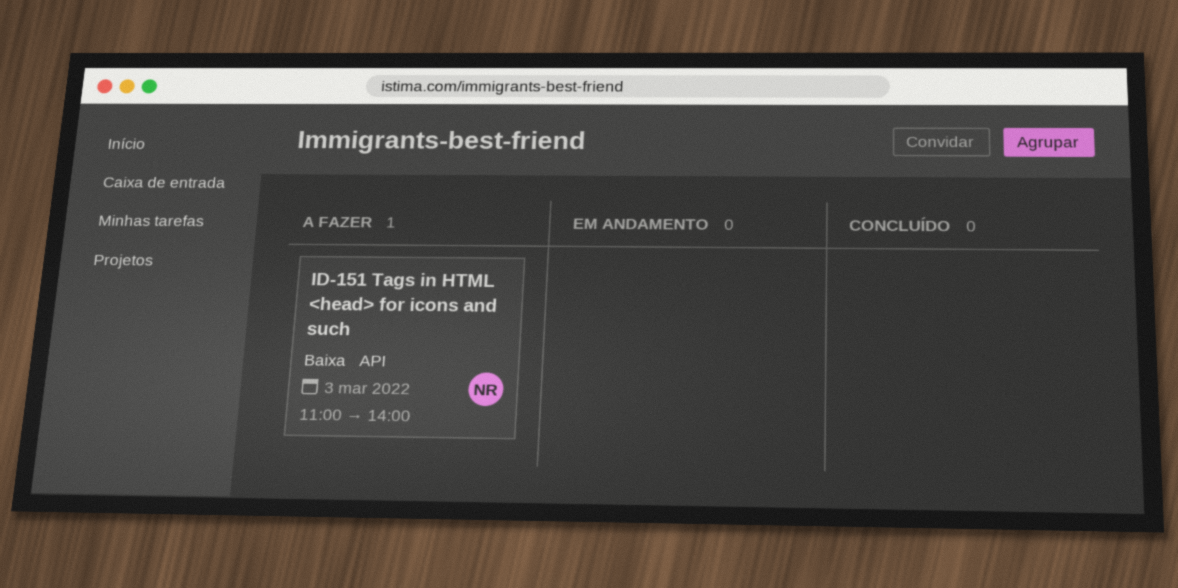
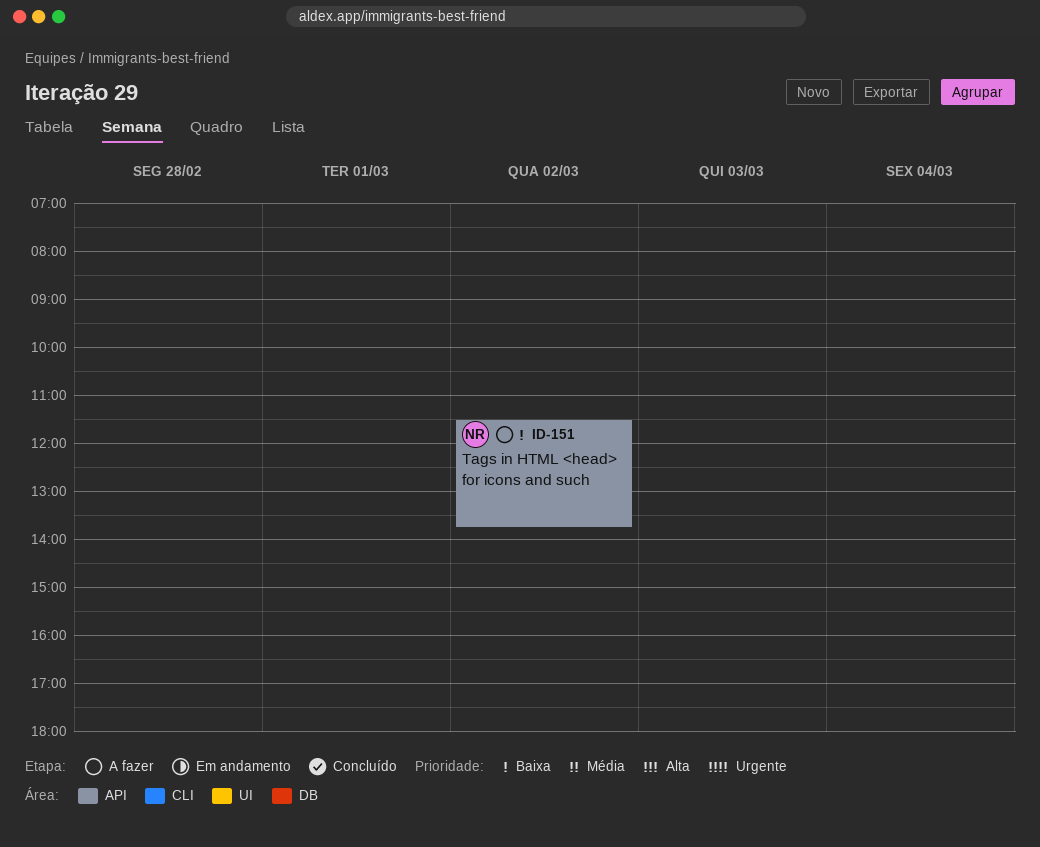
ID-151, day: Mar 3 -> Mar 2
ID-151, begins: 11:00 -> 11:30
ID-151, ends: 14:00 -> 13:45

